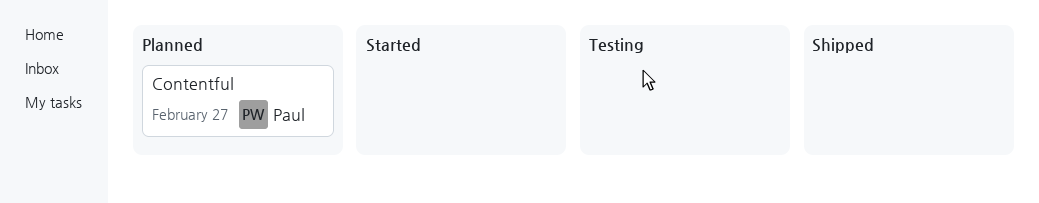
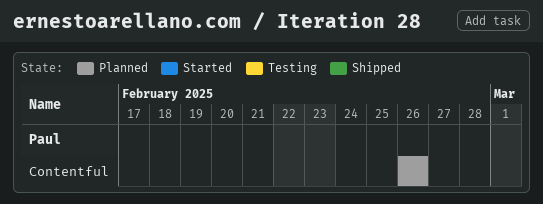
Contentful, due: Feb 27 -> Feb 26

